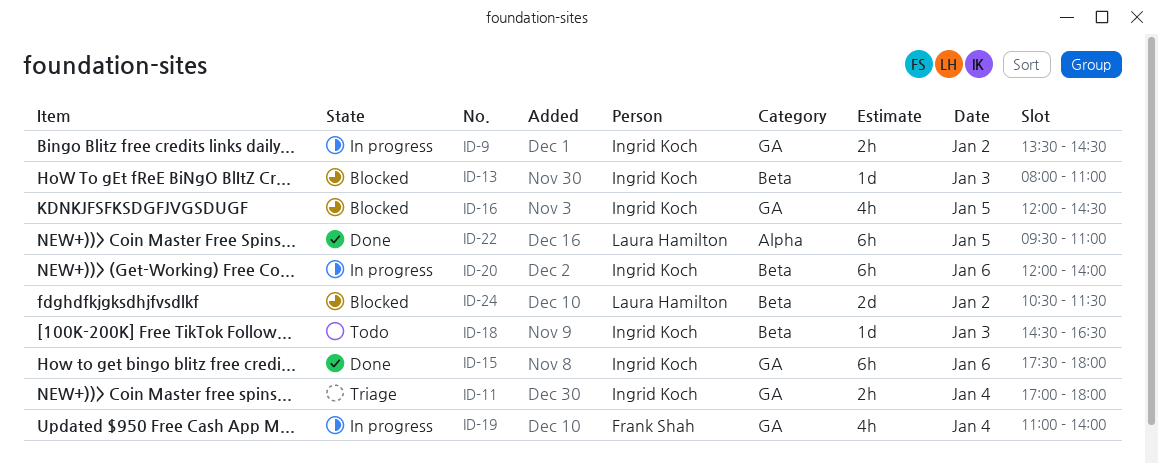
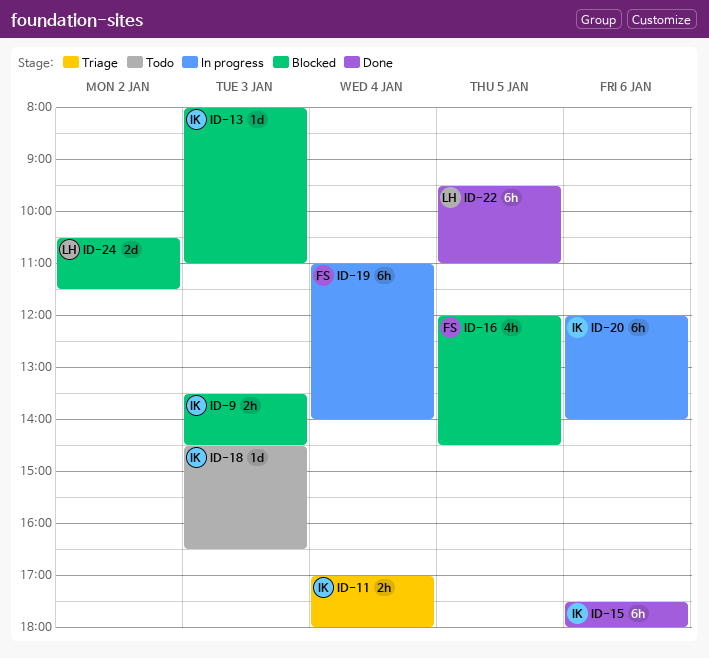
ID-9, status: In progress -> Blocked
ID-9, day: Jan 2 -> Jan 3
ID-16, owner: Ingrid Koch -> Frank Shah
ID-19, estimate: 4h -> 6h

